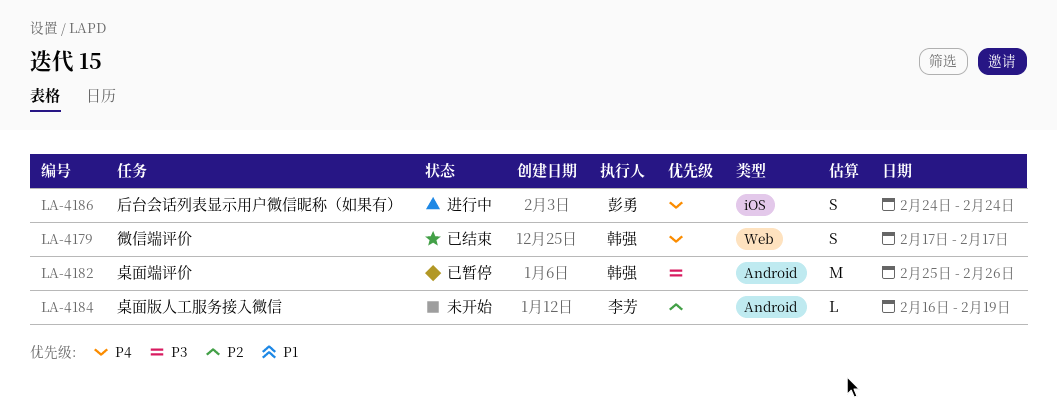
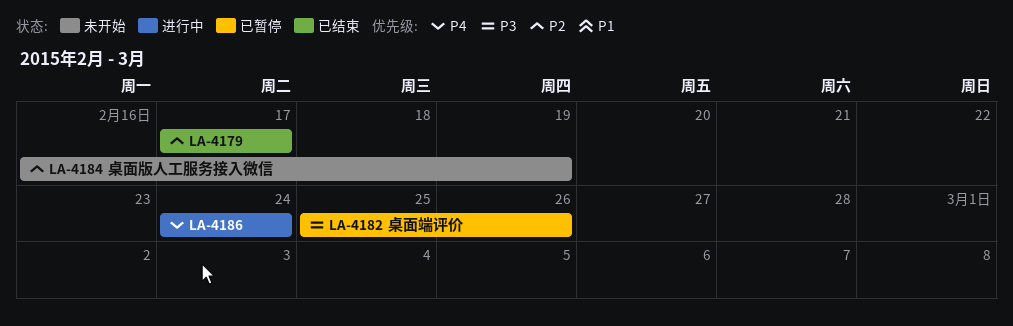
LA-4179, priority: P4 -> P2

